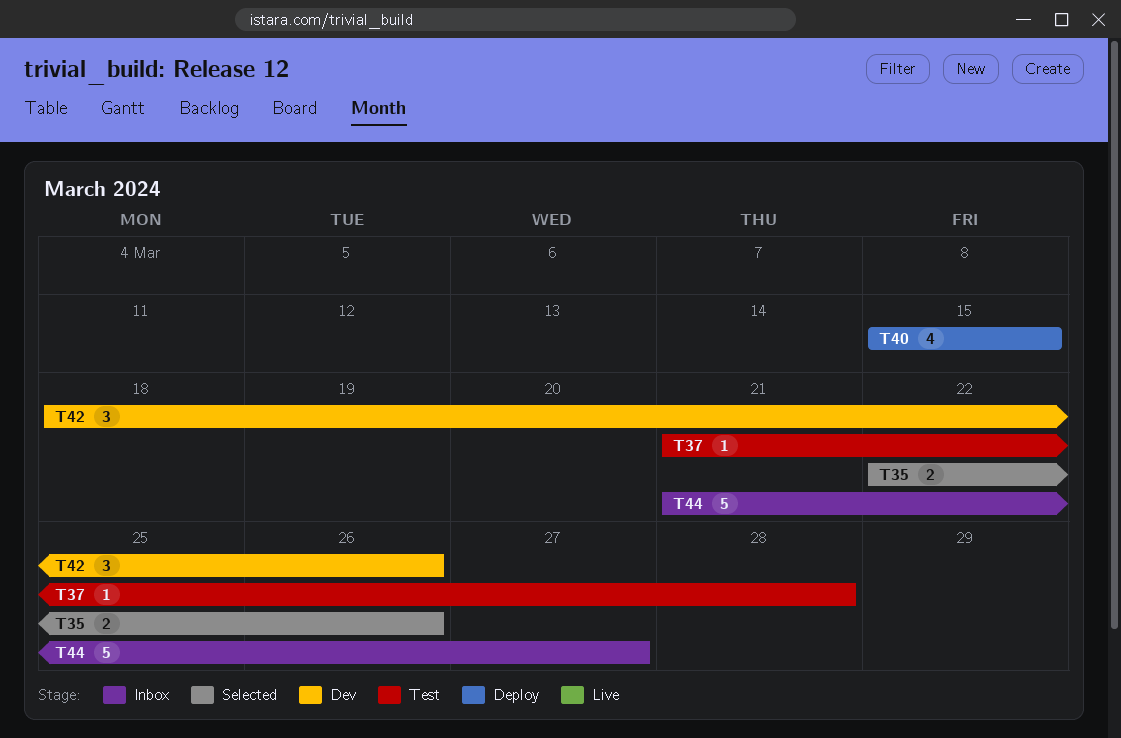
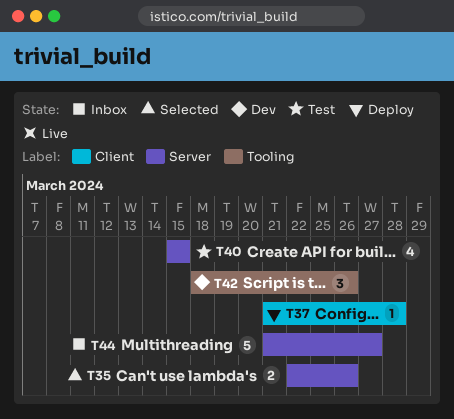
T37, status: Test -> Deploy
T40, status: Deploy -> Test

